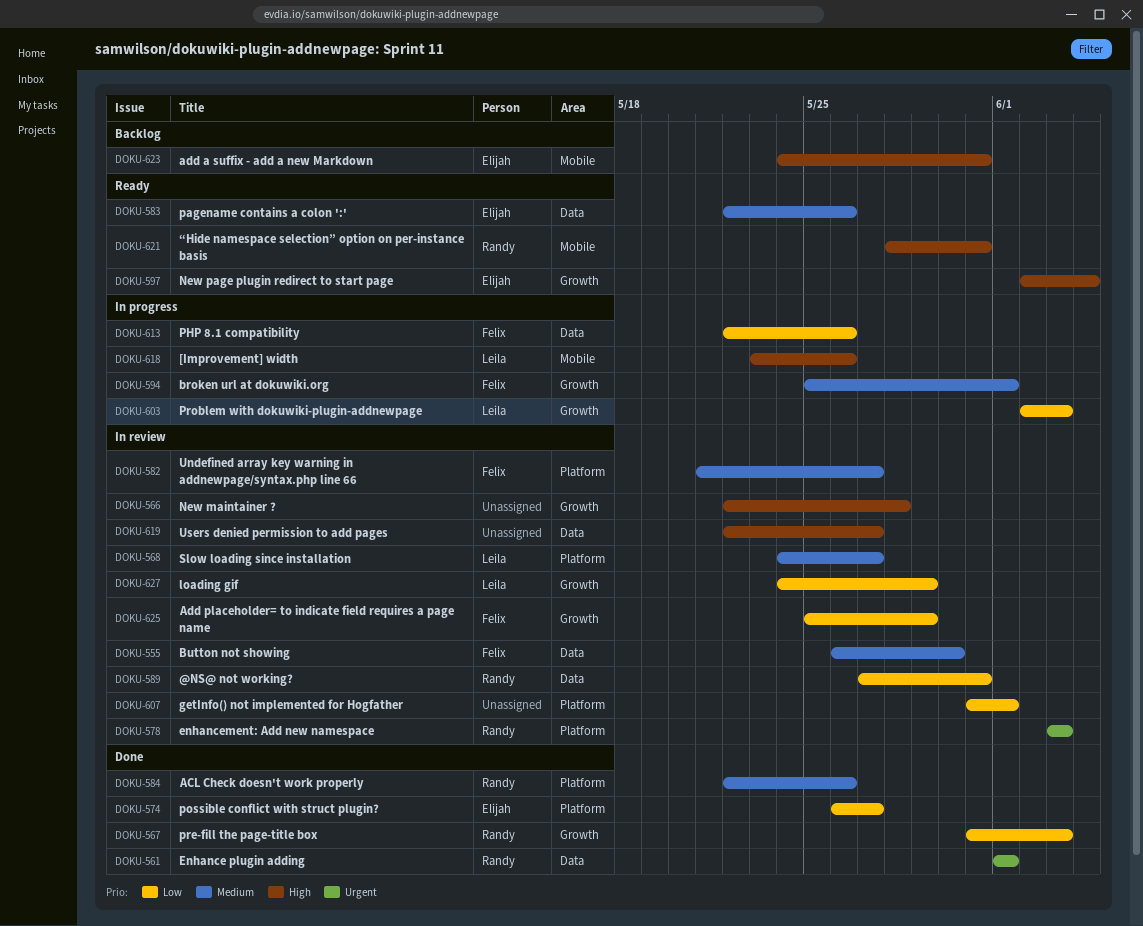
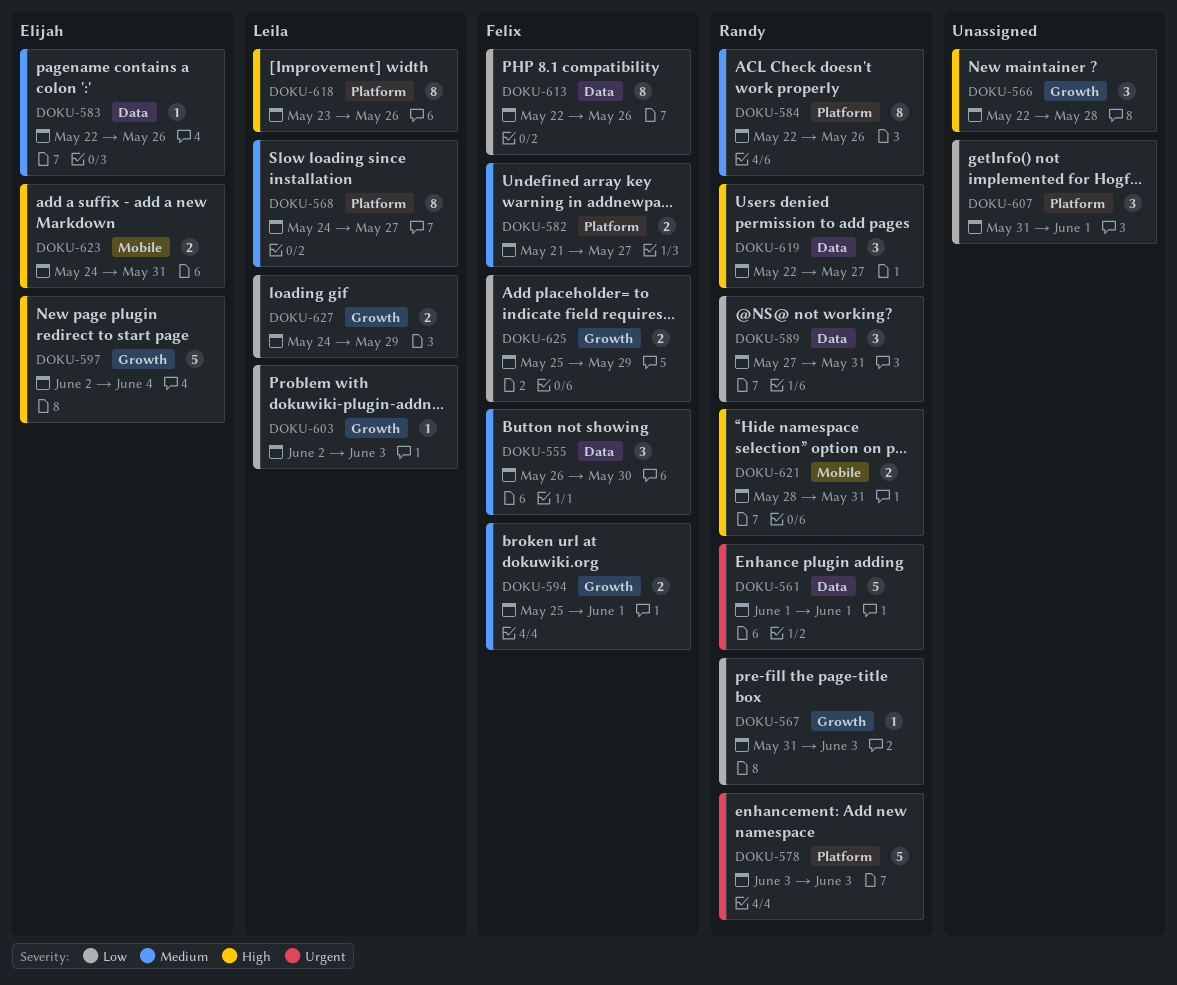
DOKU-574: present -> none
DOKU-618, label: Mobile -> Platform
DOKU-619, owner: none -> Randy

